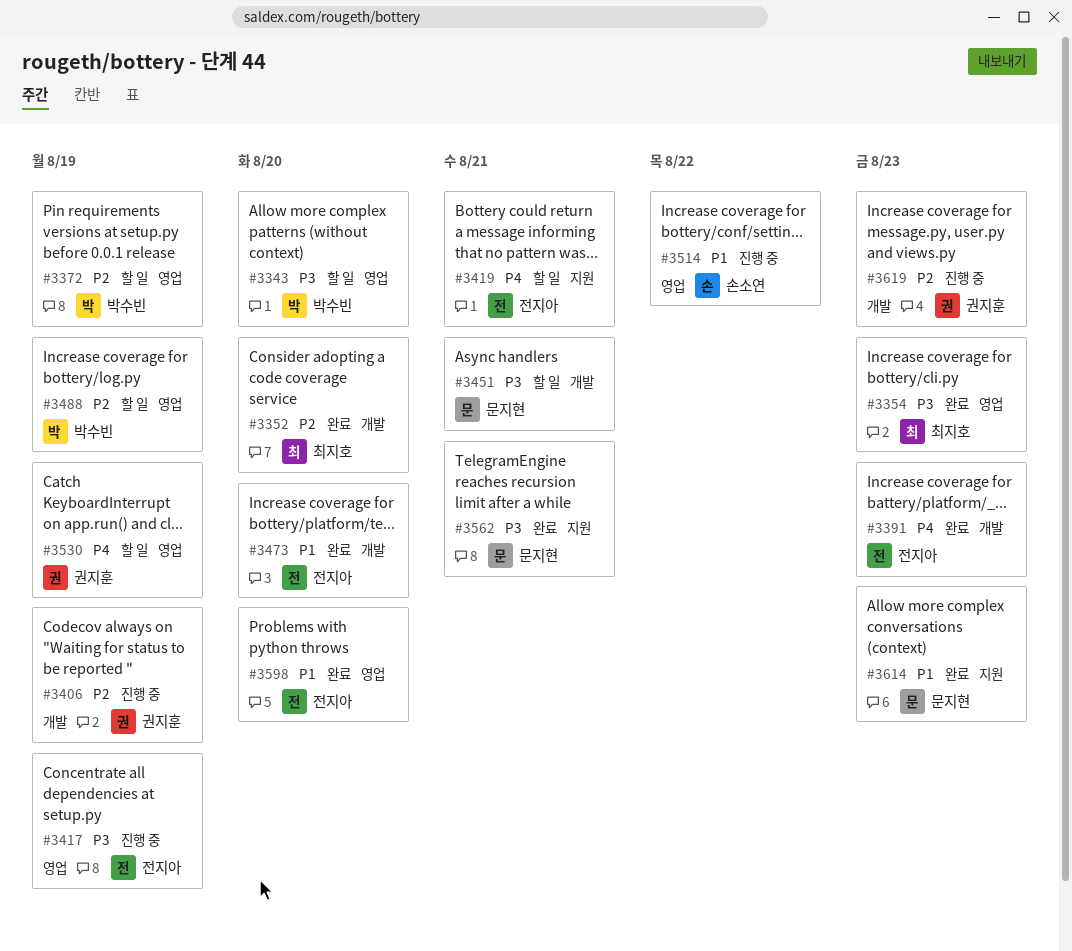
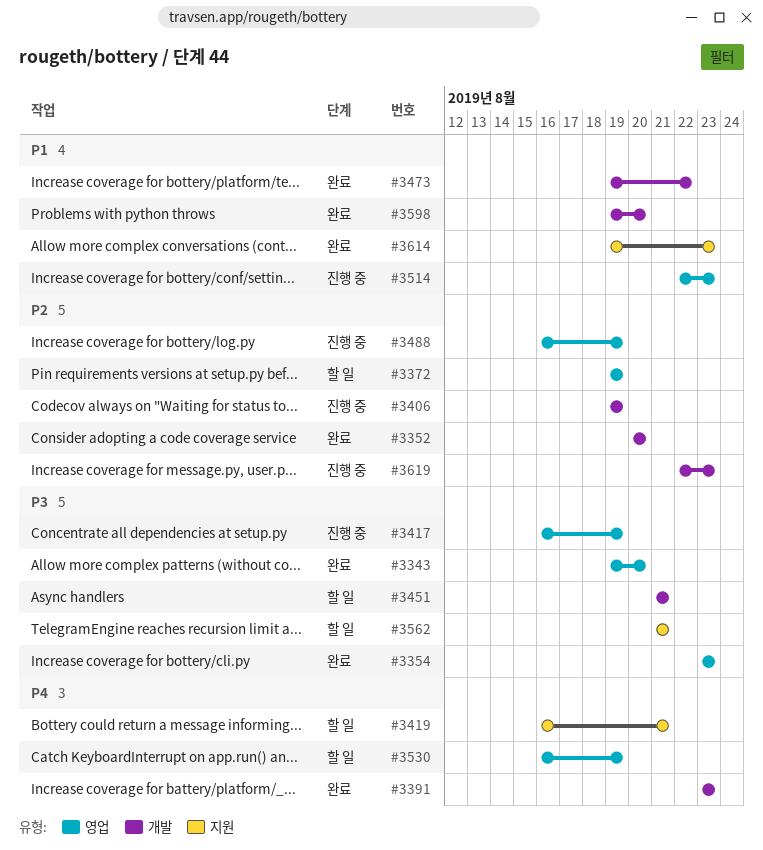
#3343, status: 할 일 -> 완료
#3473, due: Aug 20 -> Aug 22
#3488, status: 할 일 -> 진행 중
#3514, due: Aug 22 -> Aug 23
#3562, status: 완료 -> 할 일
#3598, label: 영업 -> 개발

